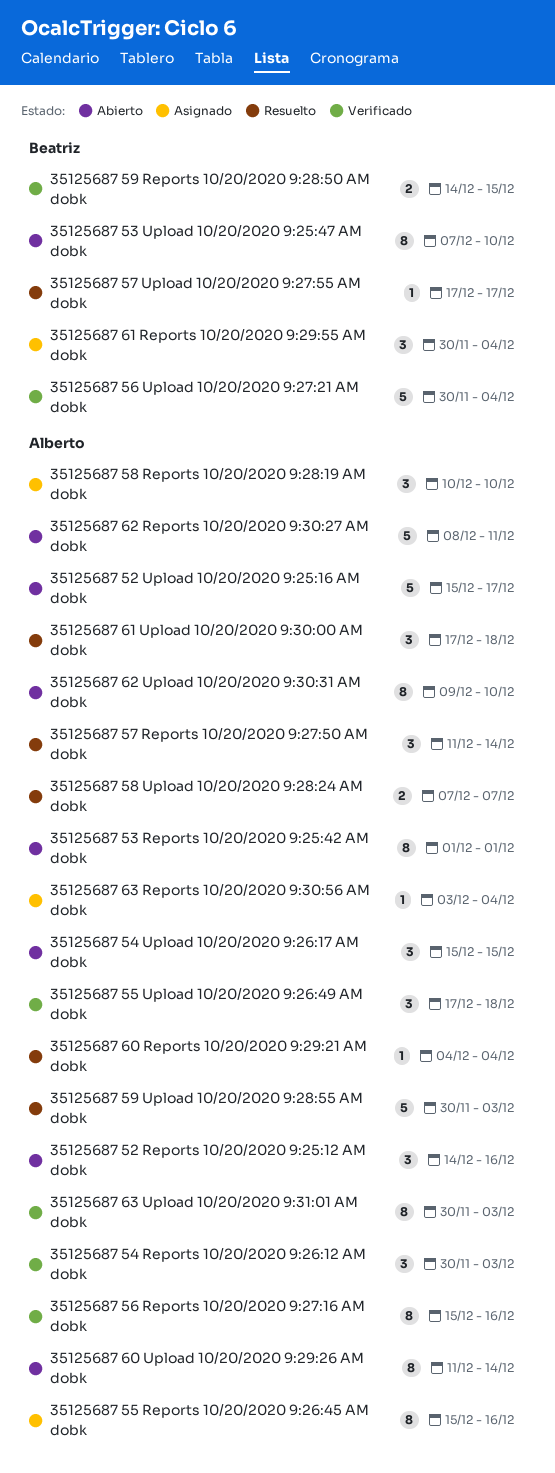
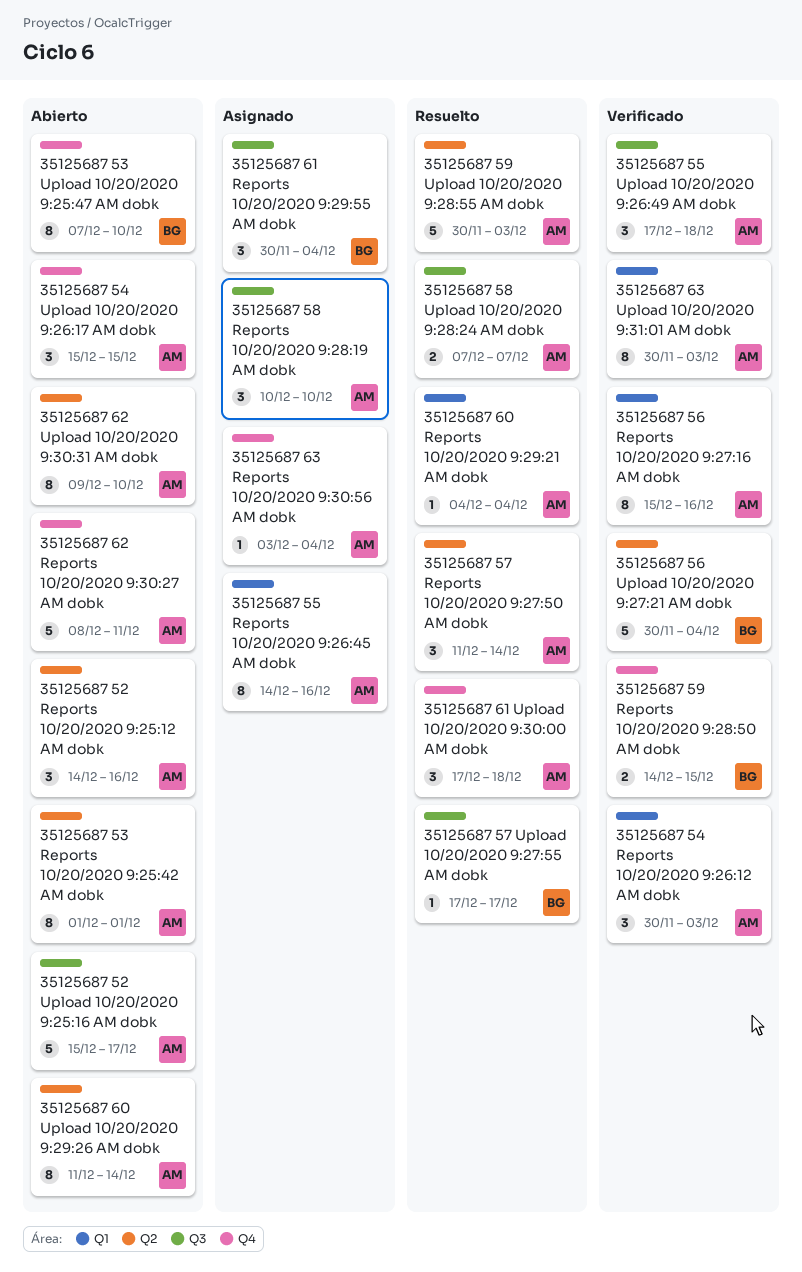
35125687 55 Reports 10/20/2020 9:26:45 AM dobk, start: Dec 15 -> Dec 14

